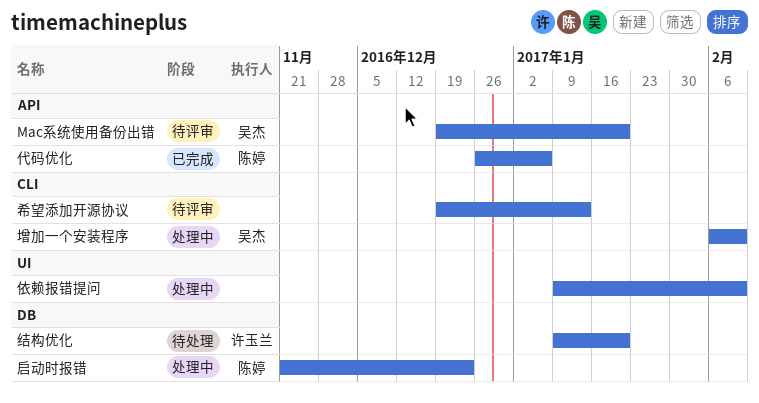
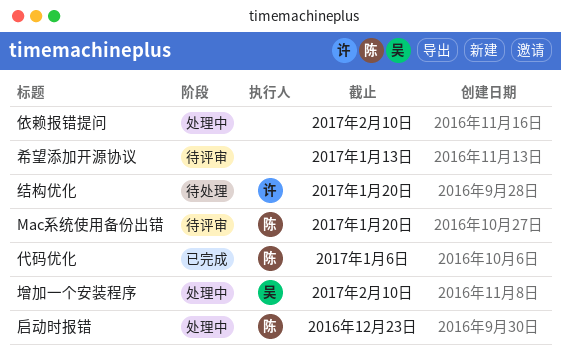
Mac系统使用备份出错, owner: 吴杰 -> 陈婷

